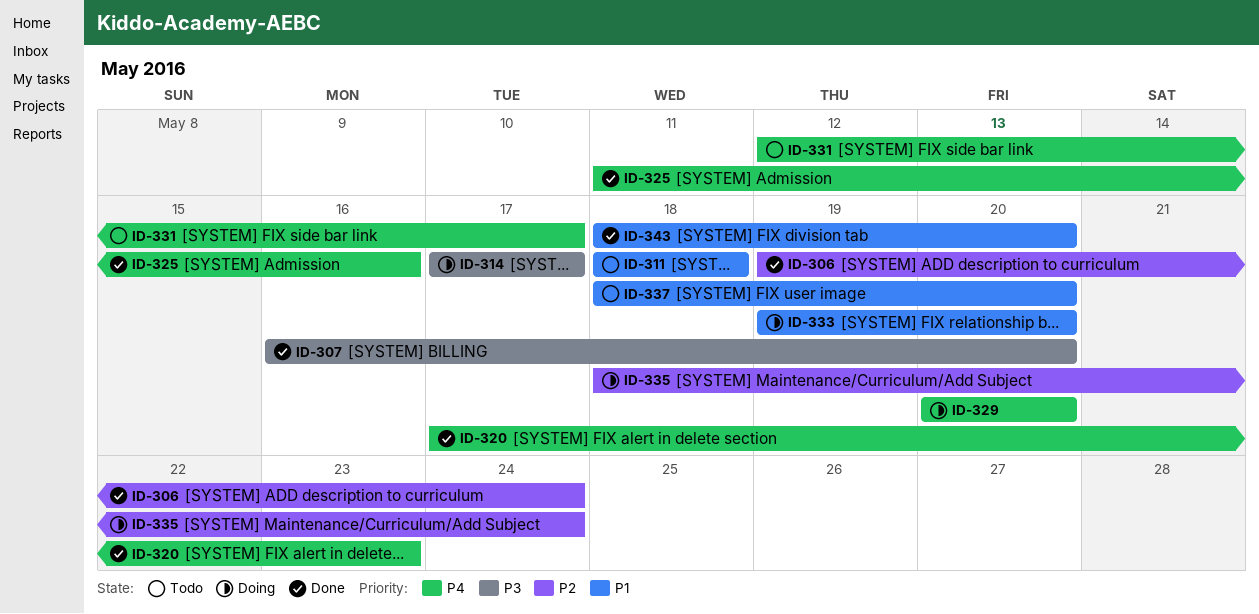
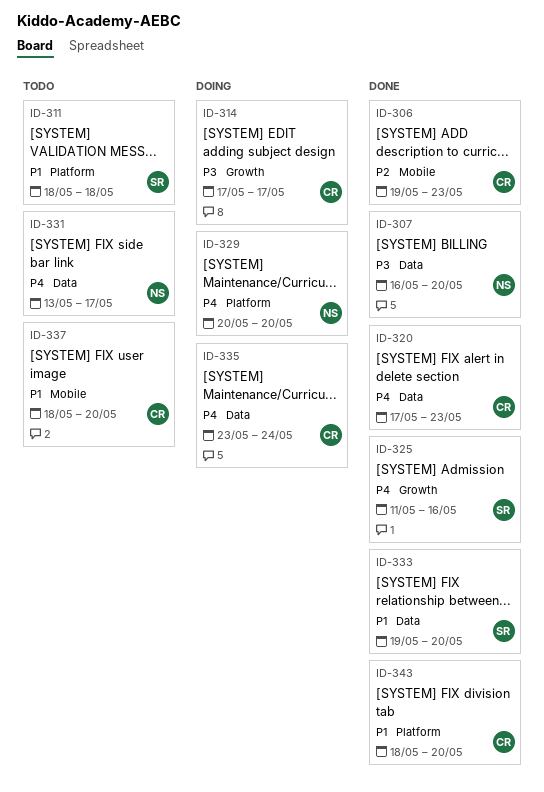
ID-306, due: May 24 -> May 23
ID-331, start: May 12 -> May 13
ID-333, status: Doing -> Done
ID-335, priority: P2 -> P4
ID-335, start: May 18 -> May 23

